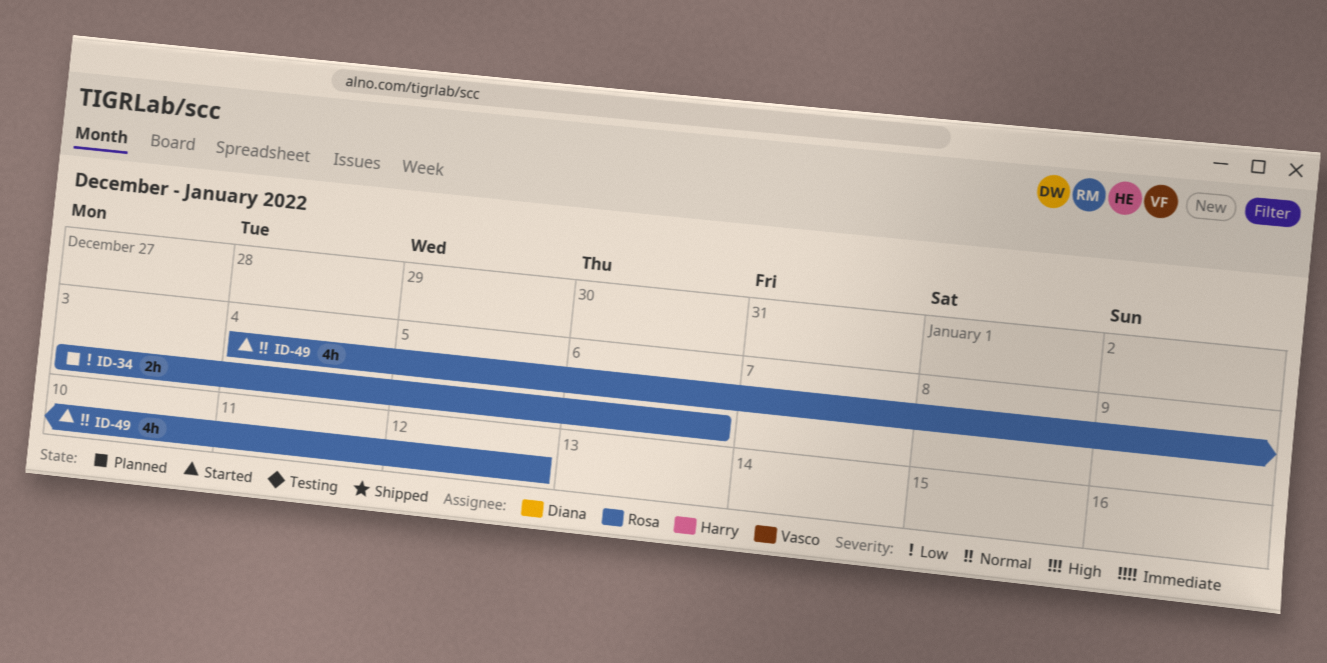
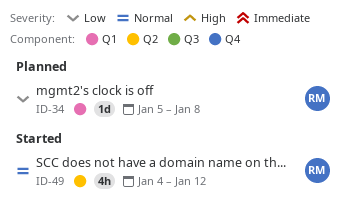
ID-34, estimate: 2h -> 1d
ID-34, start: Jan 3 -> Jan 5
ID-34, due: Jan 6 -> Jan 8

